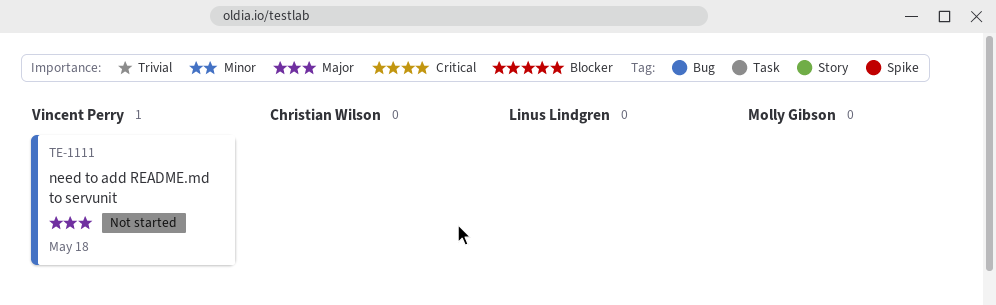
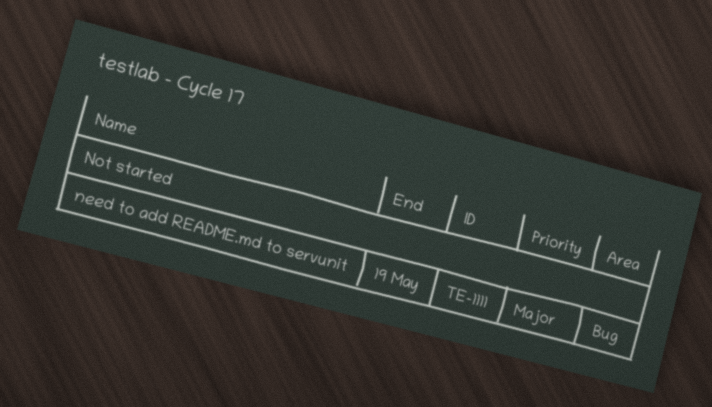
TE-1111, due: May 18 -> May 19

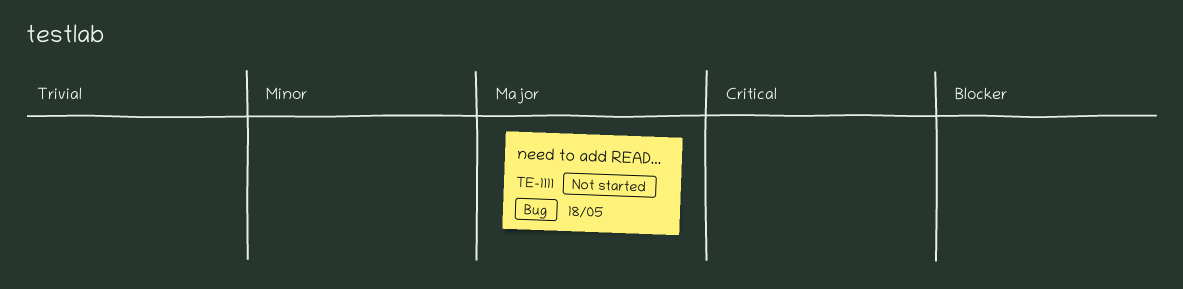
TE-1111, due: May 19 -> May 18

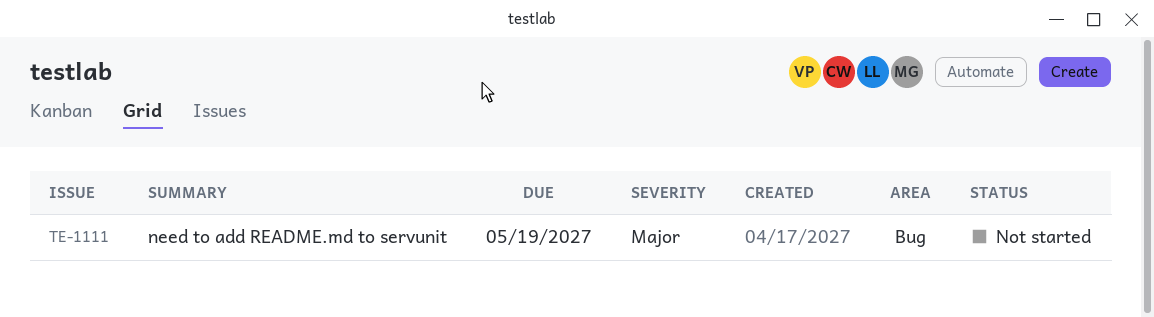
TE-1111, due: May 18 -> May 19

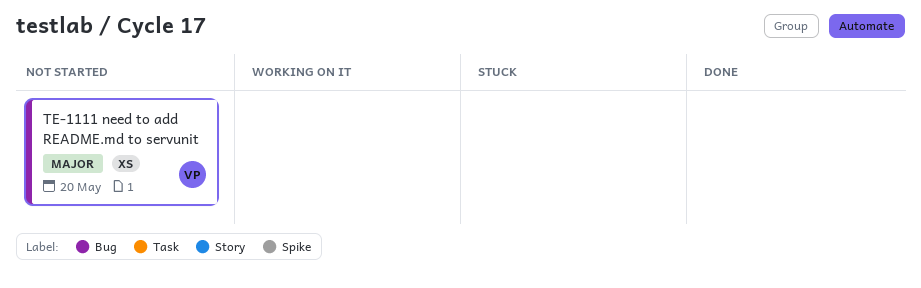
TE-1111, due: May 19 -> May 20

